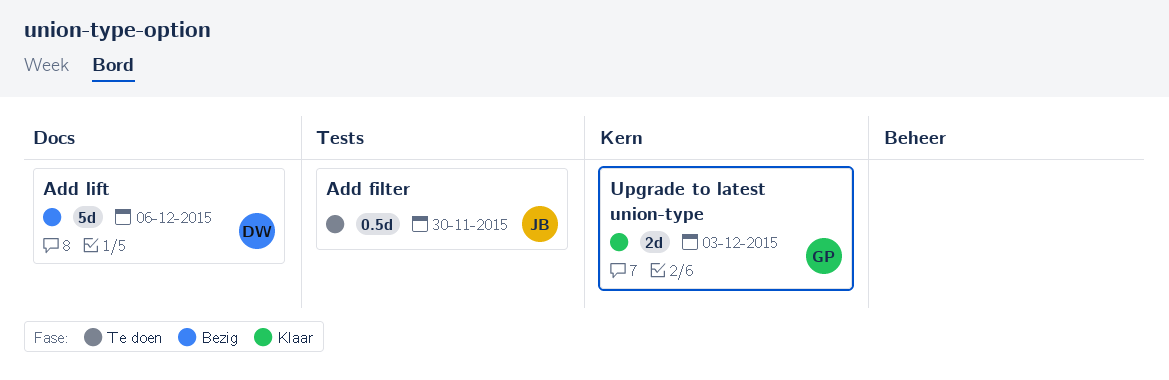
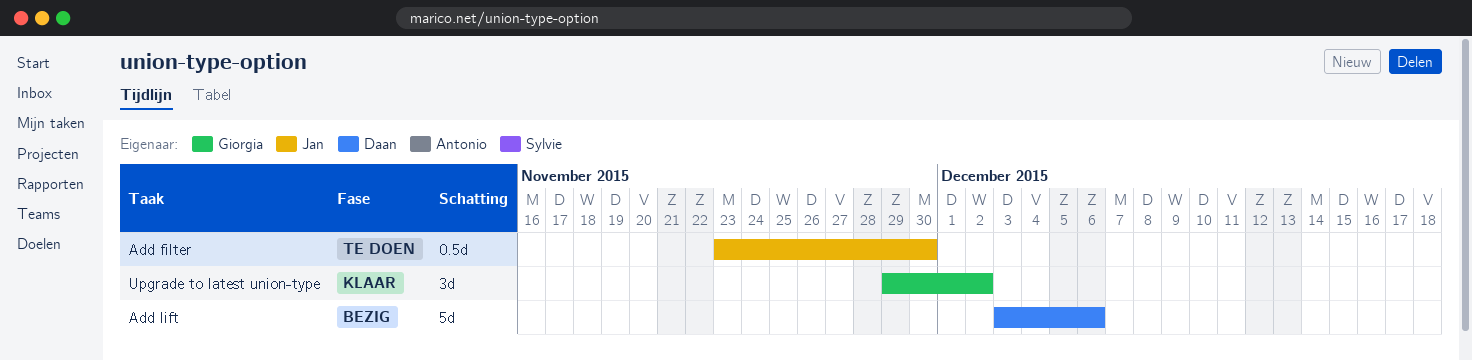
Upgrade to latest union-type, estimate: 2d -> 3d
Upgrade to latest union-type, due: Dec 3 -> Dec 2

